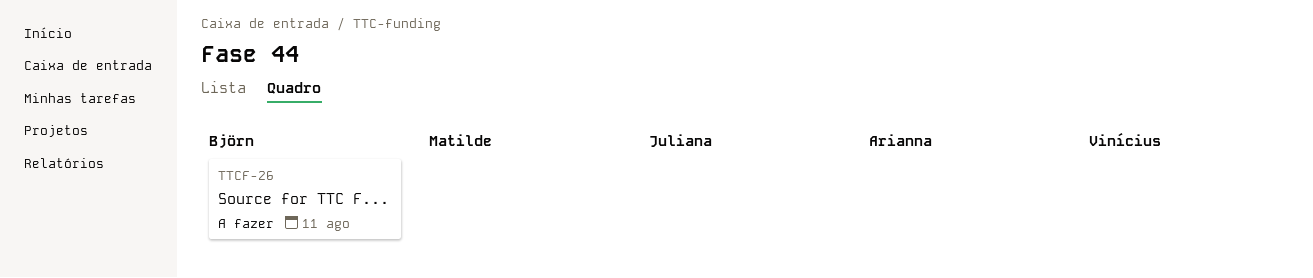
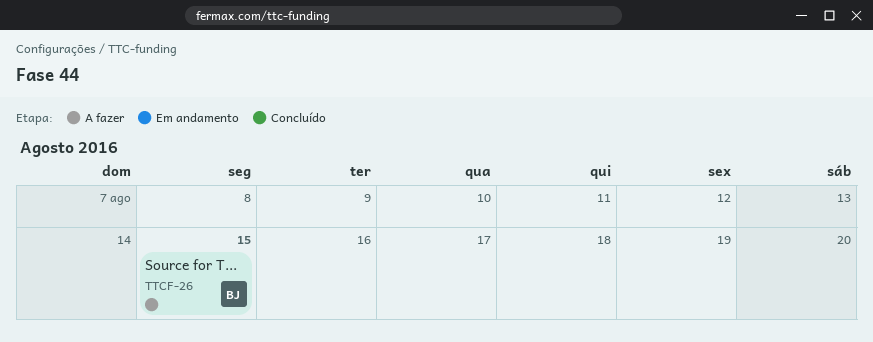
TTCF-26, due: Aug 11 -> Aug 15

